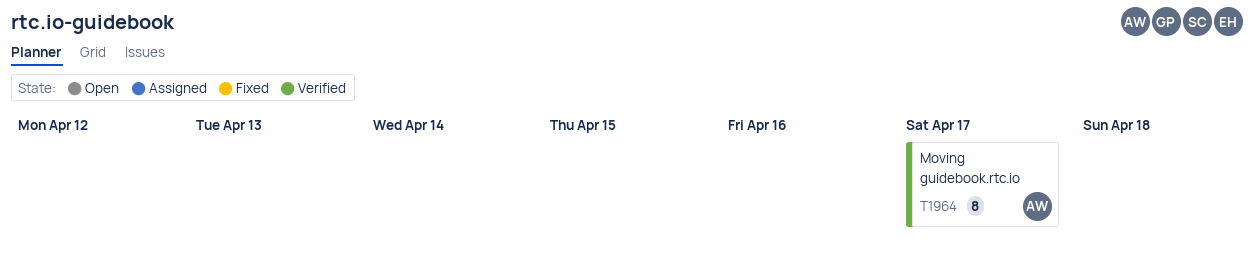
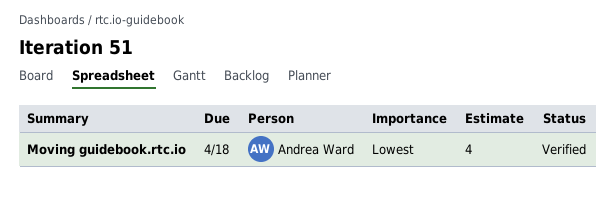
Moving guidebook.rtc.io, estimate: 8 -> 4
Moving guidebook.rtc.io, due: Apr 17 -> Apr 18

